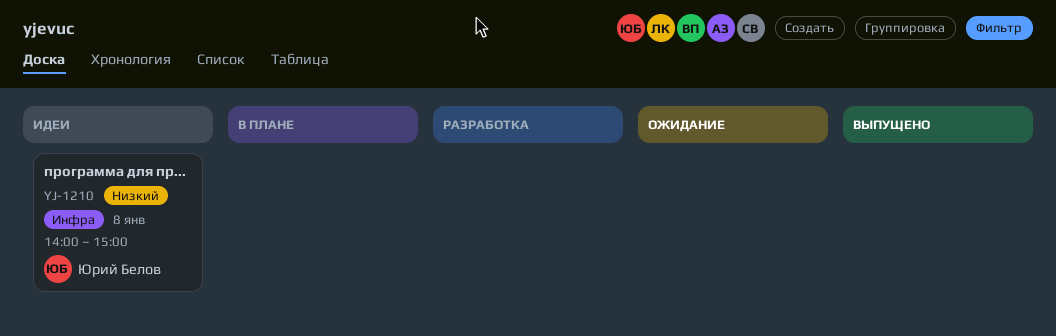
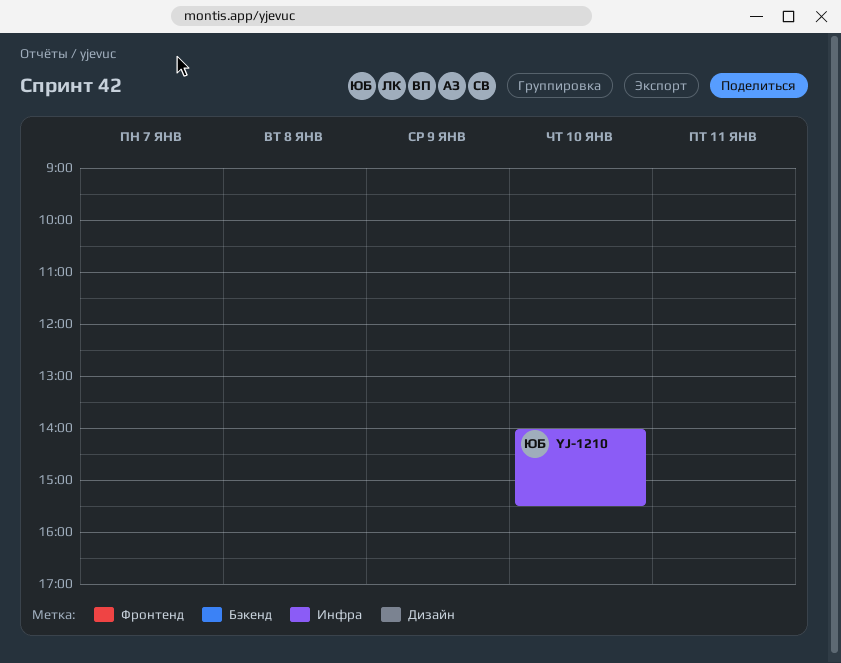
YJ-1210, day: Jan 8 -> Jan 10
YJ-1210, ends: 15:00 -> 15:30

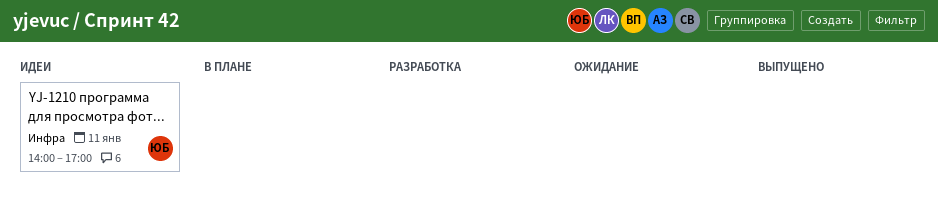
YJ-1210, day: Jan 10 -> Jan 11
YJ-1210, ends: 15:30 -> 17:00

